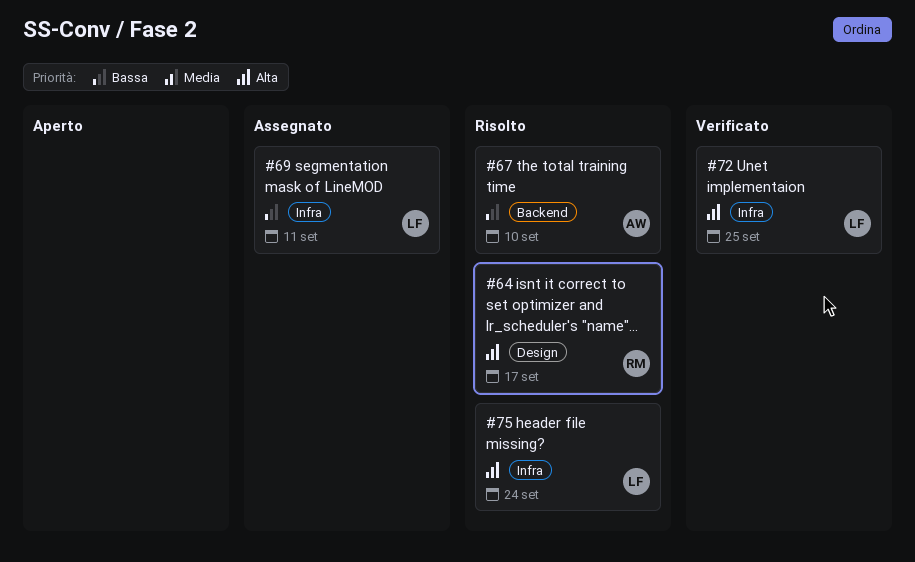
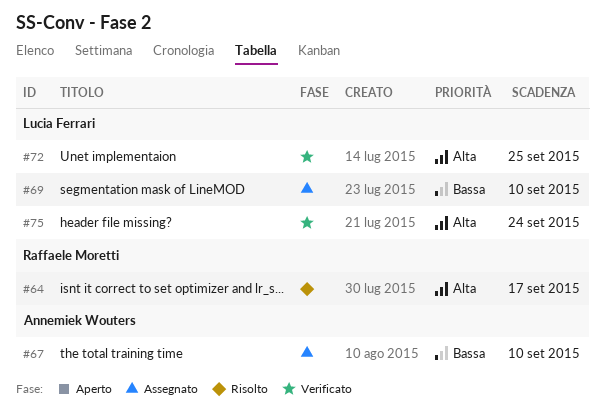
#67, status: Risolto -> Assegnato
#69, due: Sep 11 -> Sep 10
#75, status: Risolto -> Verificato

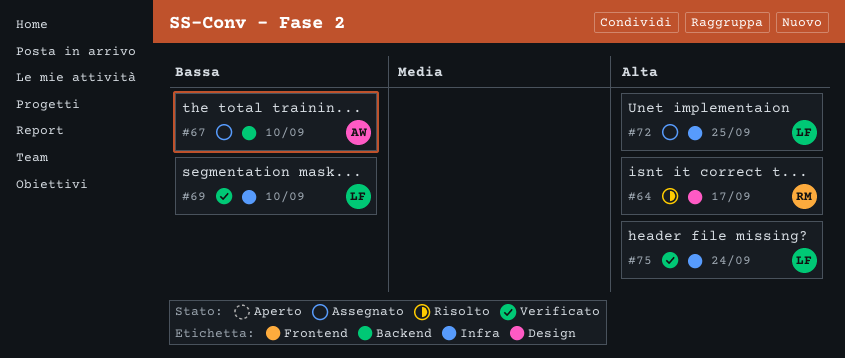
#69, status: Assegnato -> Verificato
#72, status: Verificato -> Assegnato

